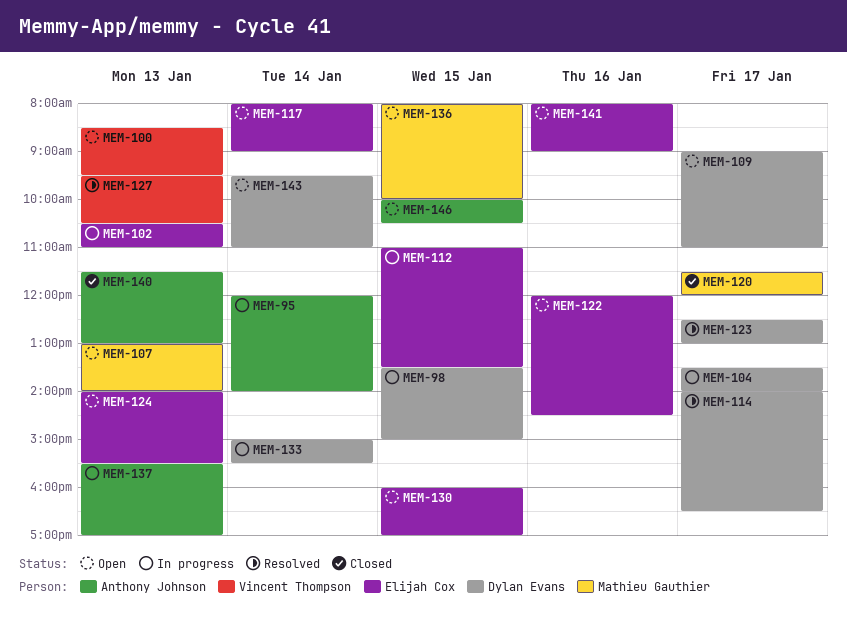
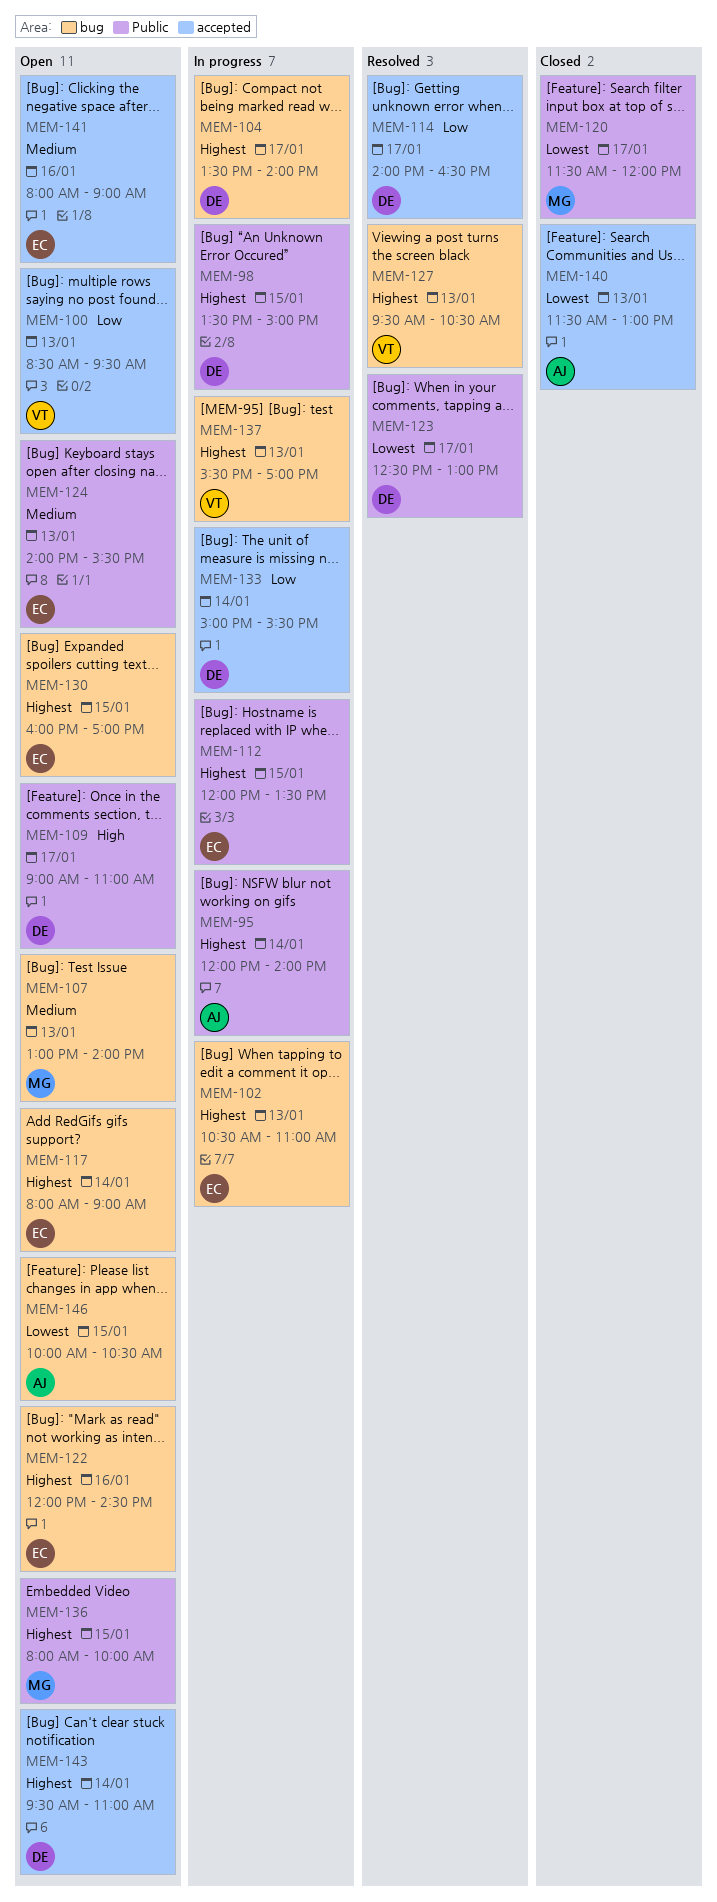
MEM-112, begins: 11:00 -> 12:00
MEM-137, owner: Anthony Johnson -> Vincent Thompson

